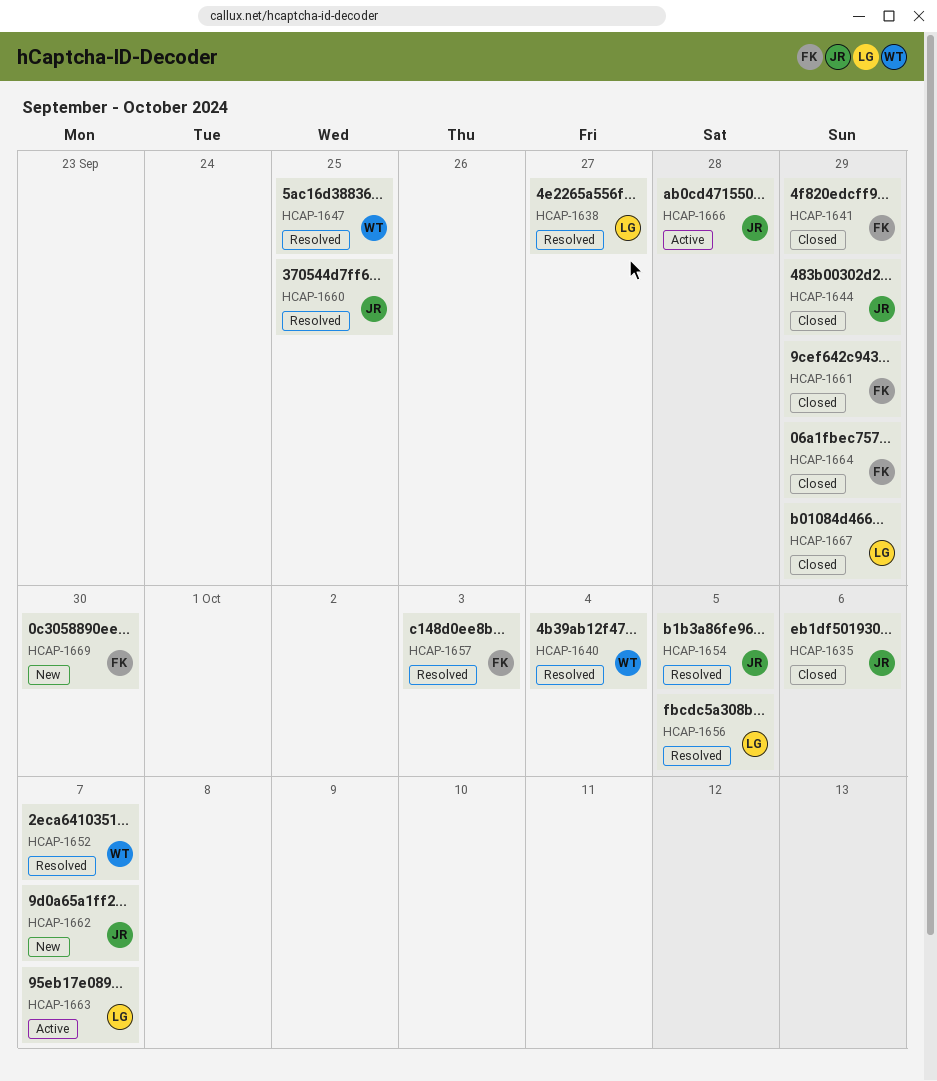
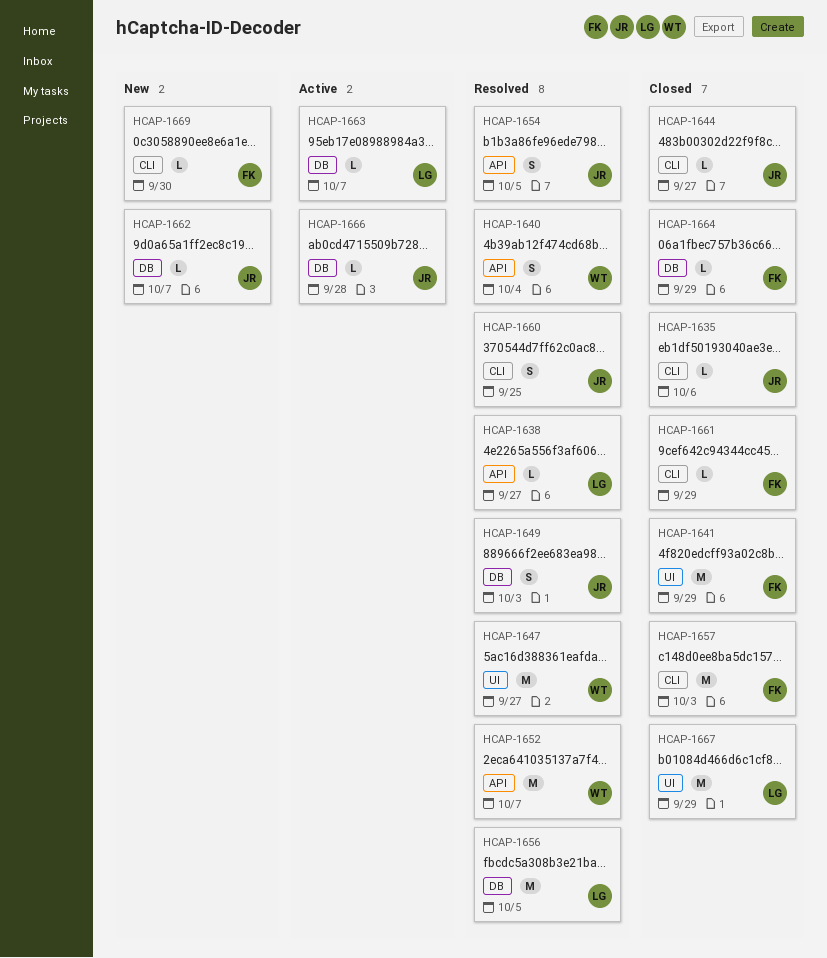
HCAP-1644, due: Sep 29 -> Sep 27
HCAP-1647, due: Sep 25 -> Sep 27
HCAP-1649: none -> present
HCAP-1657, status: Resolved -> Closed

